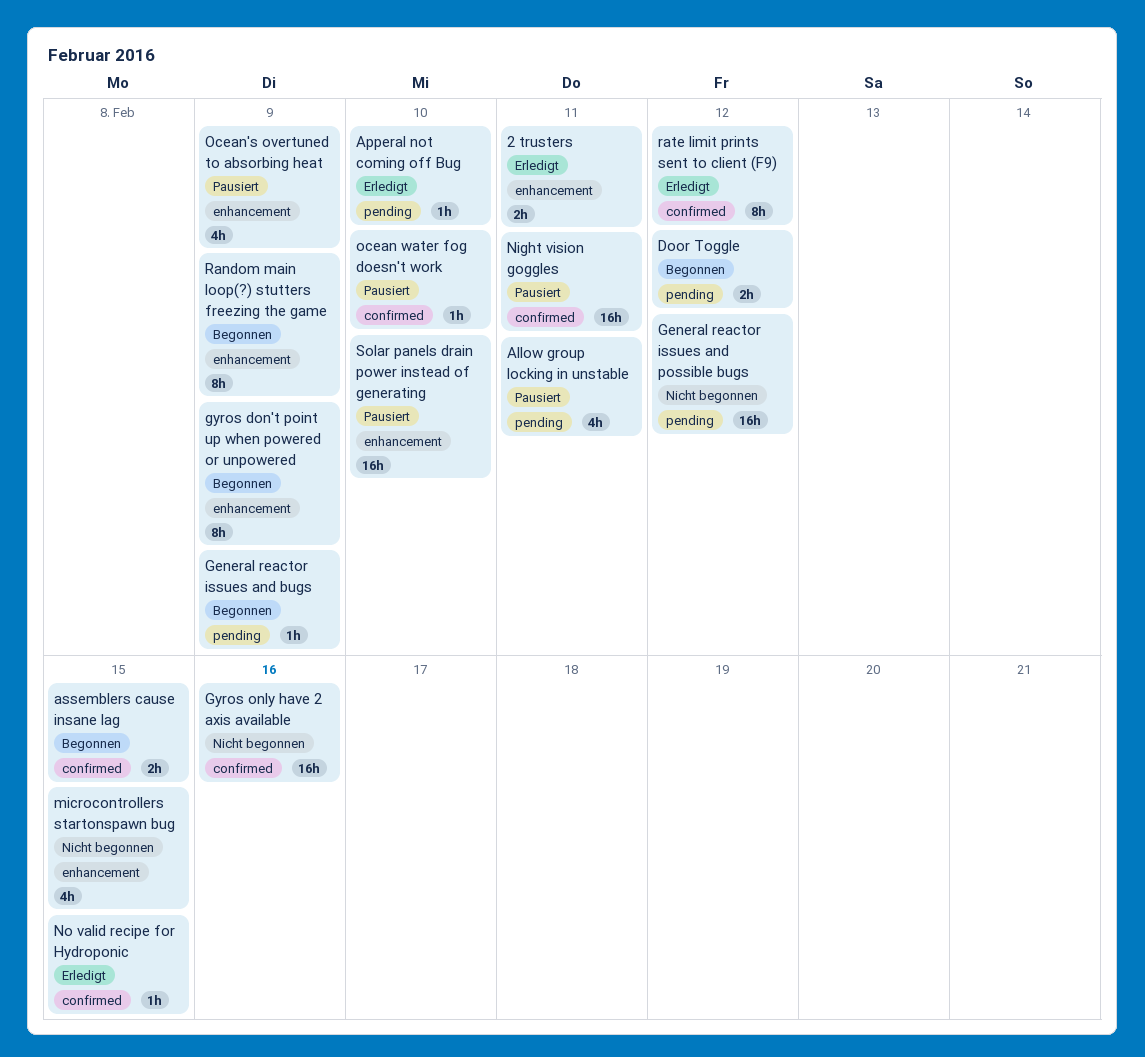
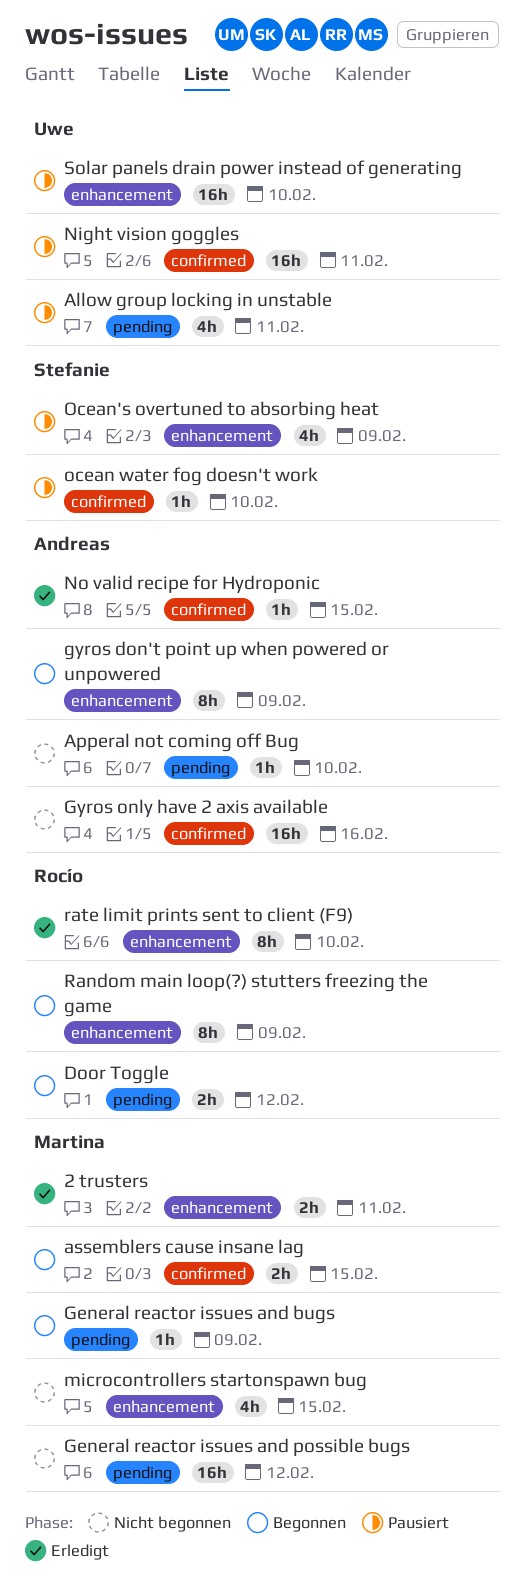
Apperal not coming off Bug, status: Erledigt -> Nicht begonnen
rate limit prints sent to client (F9), label: confirmed -> enhancement
rate limit prints sent to client (F9), due: Feb 12 -> Feb 10

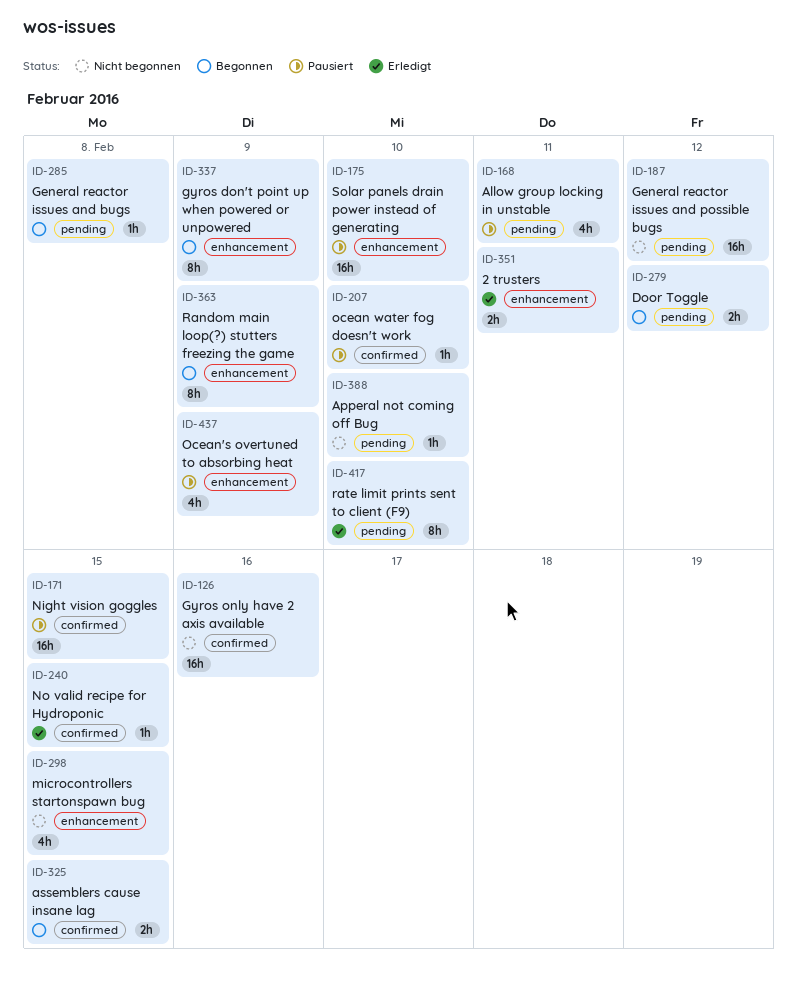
General reactor issues and bugs, due: Feb 9 -> Feb 8
Night vision goggles, due: Feb 11 -> Feb 15
rate limit prints sent to client (F9), label: enhancement -> pending

